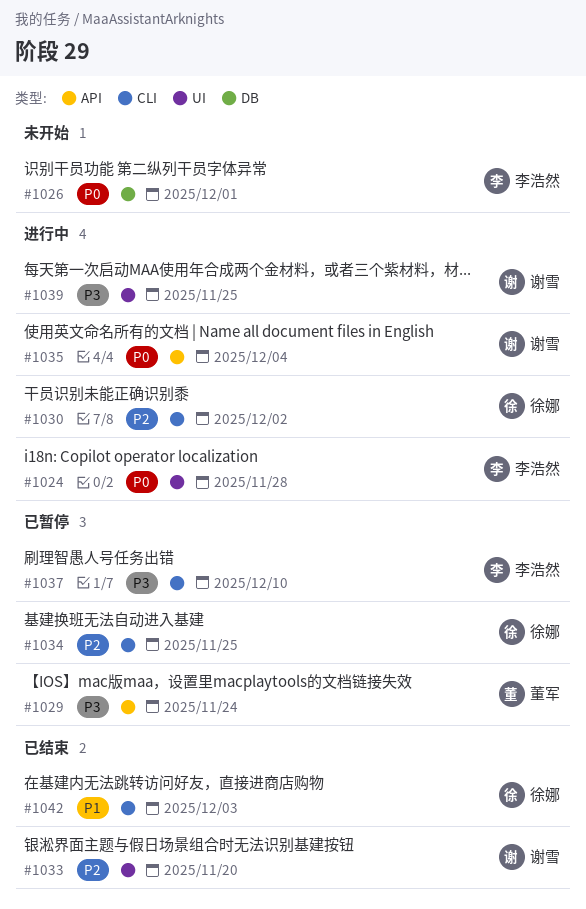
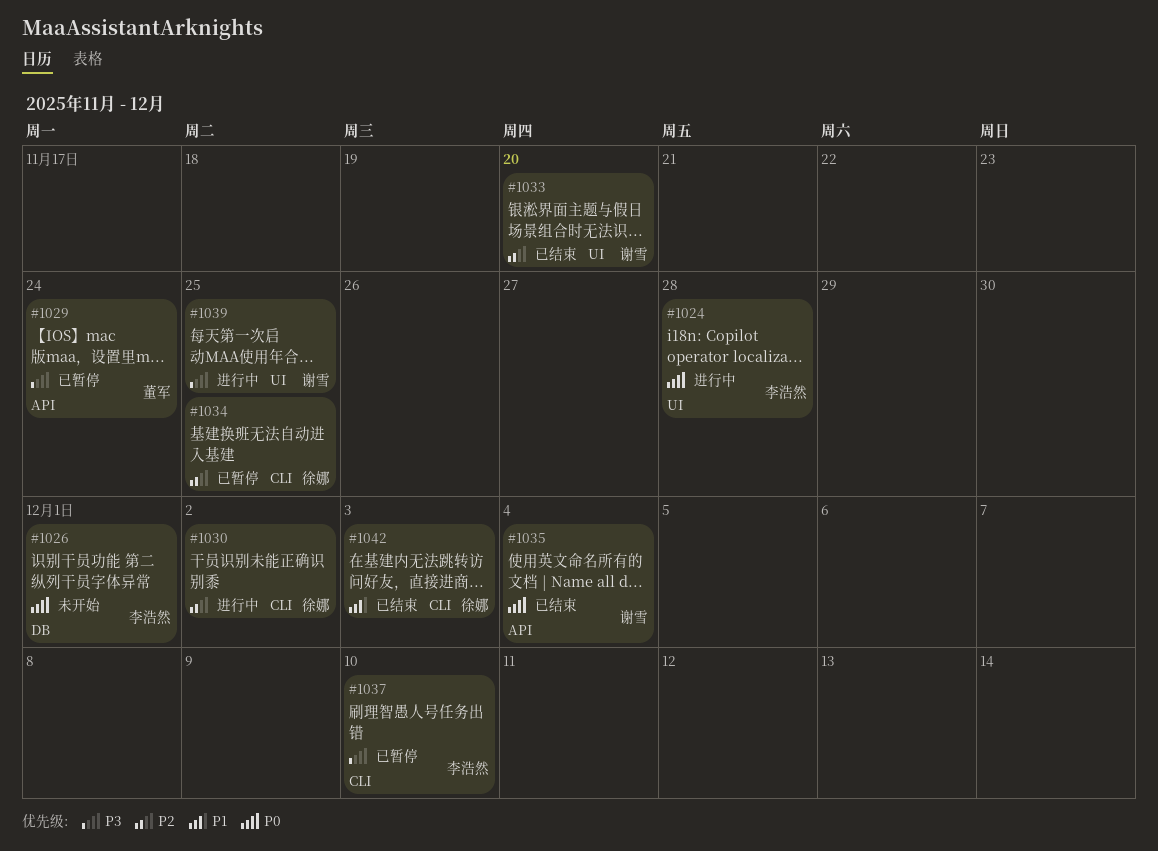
#1035, status: 进行中 -> 已结束

